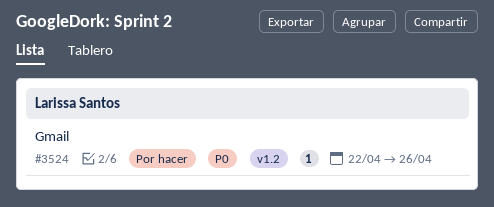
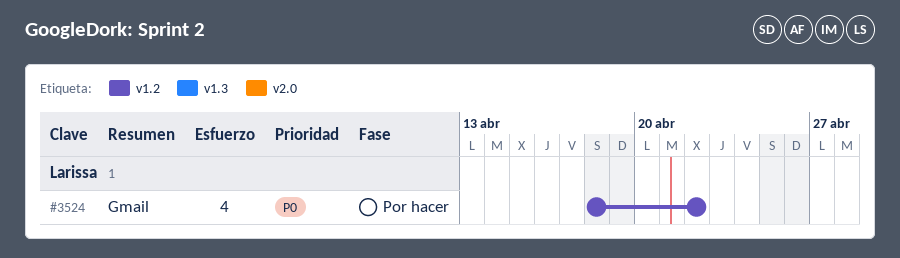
#3524, estimate: 1 -> 4
#3524, start: Apr 22 -> Apr 18
#3524, due: Apr 26 -> Apr 22

